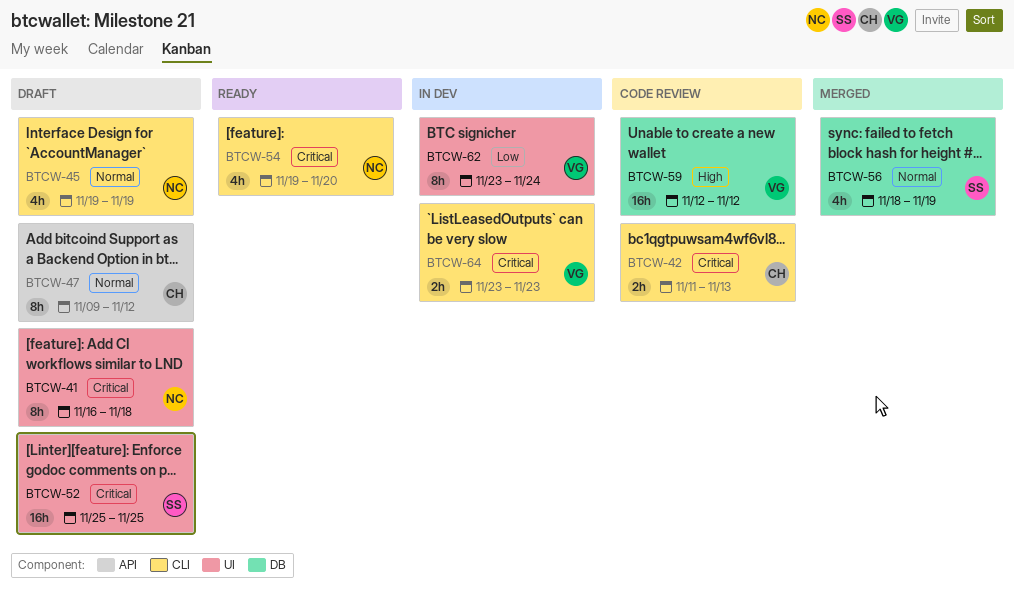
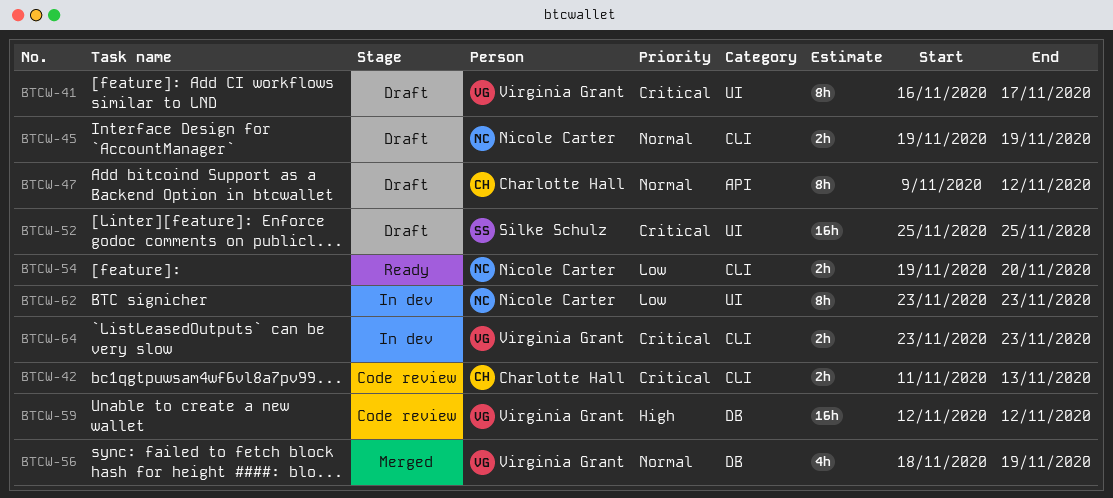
BTCW-41, owner: Nicole Carter -> Virginia Grant
BTCW-41, due: Nov 18 -> Nov 17
BTCW-45, estimate: 4h -> 2h
BTCW-54, priority: Critical -> Low
BTCW-54, estimate: 4h -> 2h
BTCW-56, owner: Silke Schulz -> Virginia Grant
BTCW-62, owner: Virginia Grant -> Nicole Carter
BTCW-62, due: Nov 24 -> Nov 23

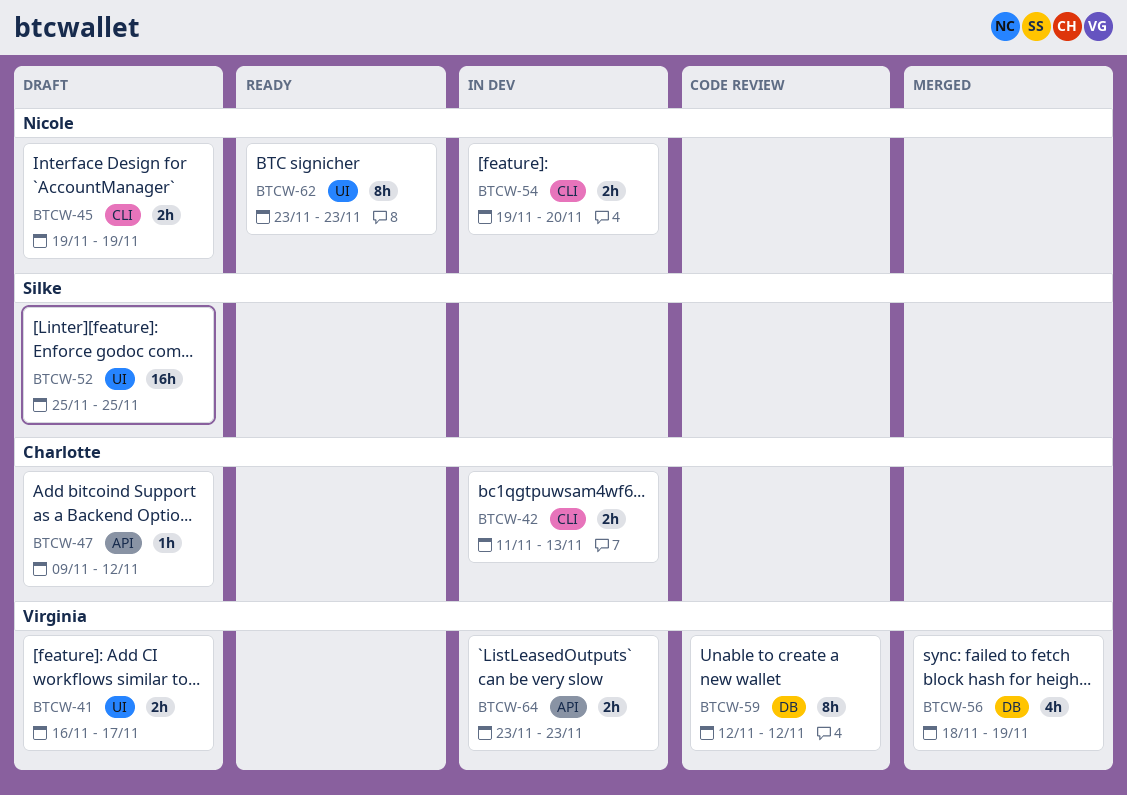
BTCW-41, estimate: 8h -> 2h
BTCW-42, status: Code review -> In dev
BTCW-47, estimate: 8h -> 1h
BTCW-54, status: Ready -> In dev
BTCW-59, estimate: 16h -> 8h
BTCW-62, status: In dev -> Ready
BTCW-64, label: CLI -> API

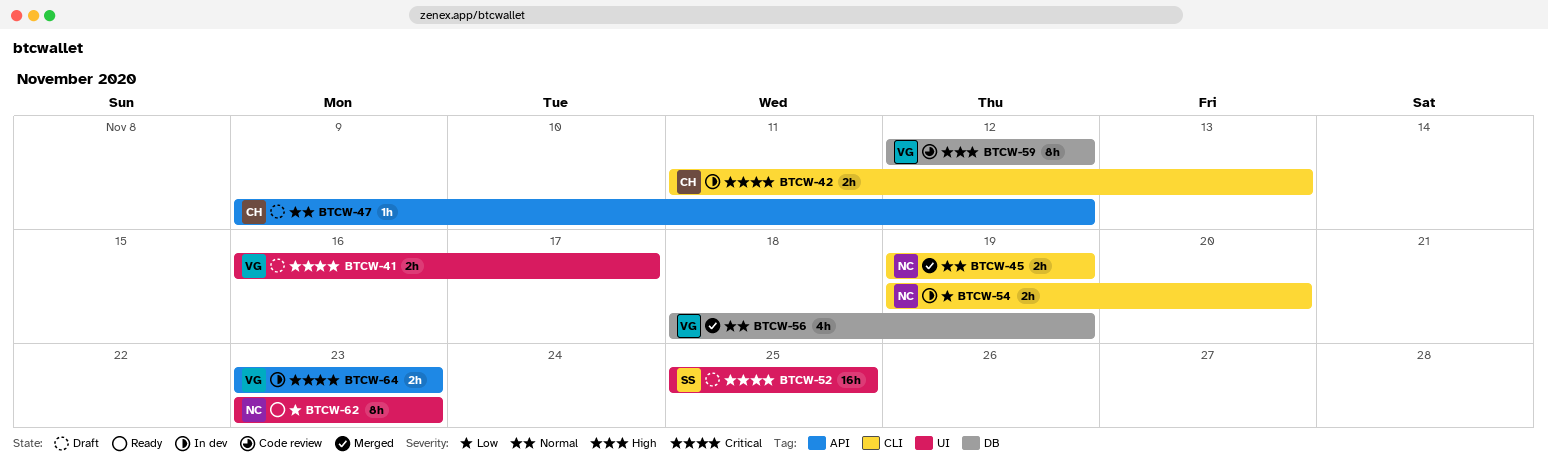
BTCW-45, status: Draft -> Merged

